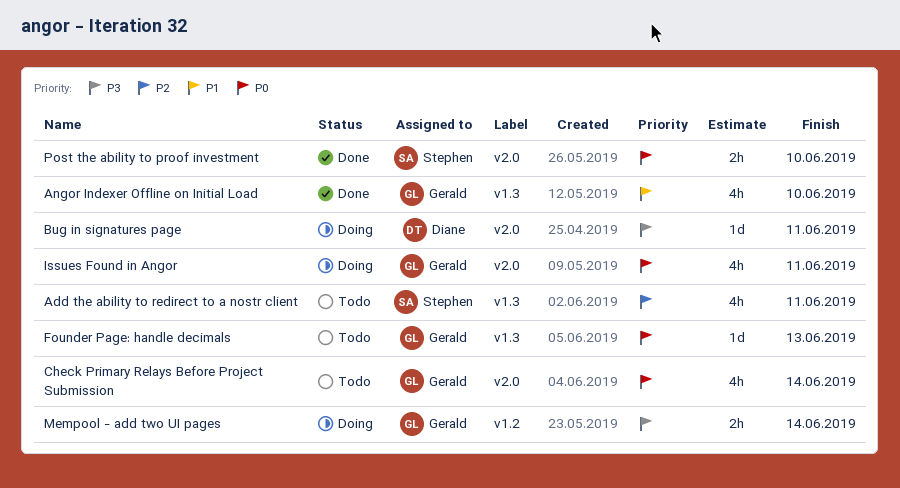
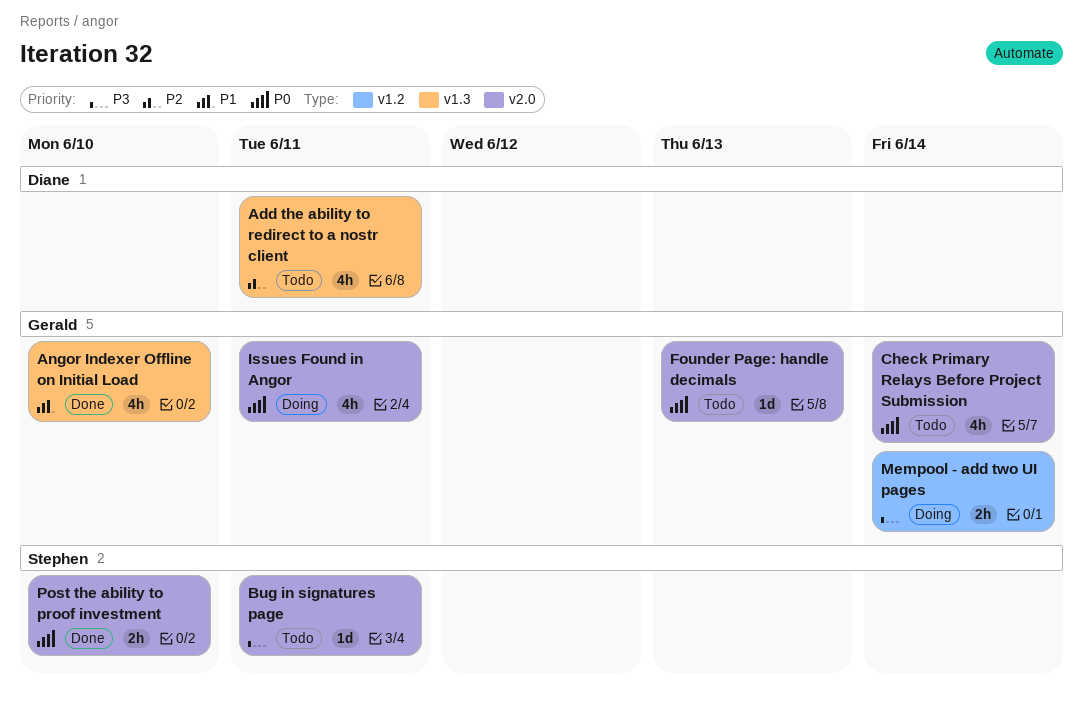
Add the ability to redirect to a nostr client, owner: Stephen -> Diane
Bug in signatures page, status: Doing -> Todo
Bug in signatures page, owner: Diane -> Stephen
Founder Page: handle decimals, label: v1.3 -> v2.0

